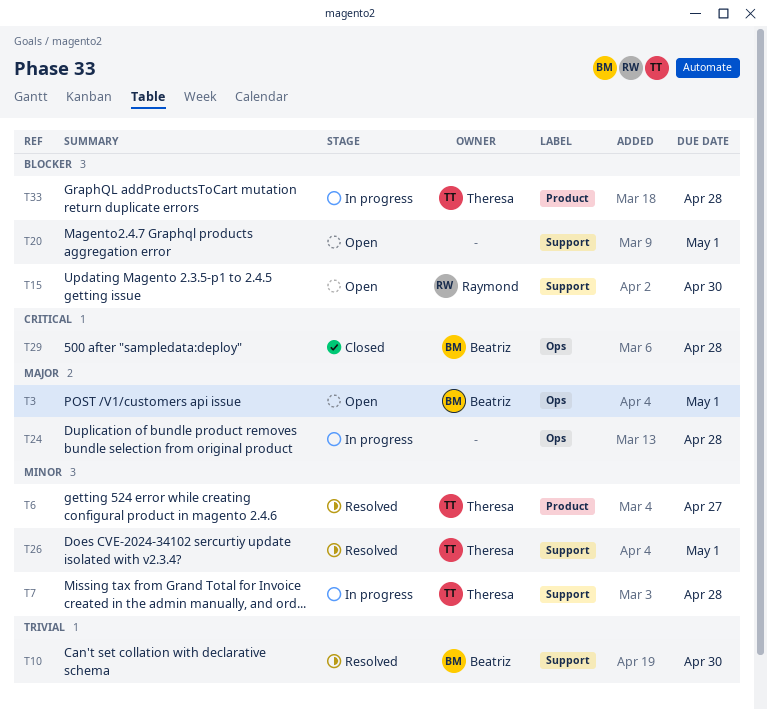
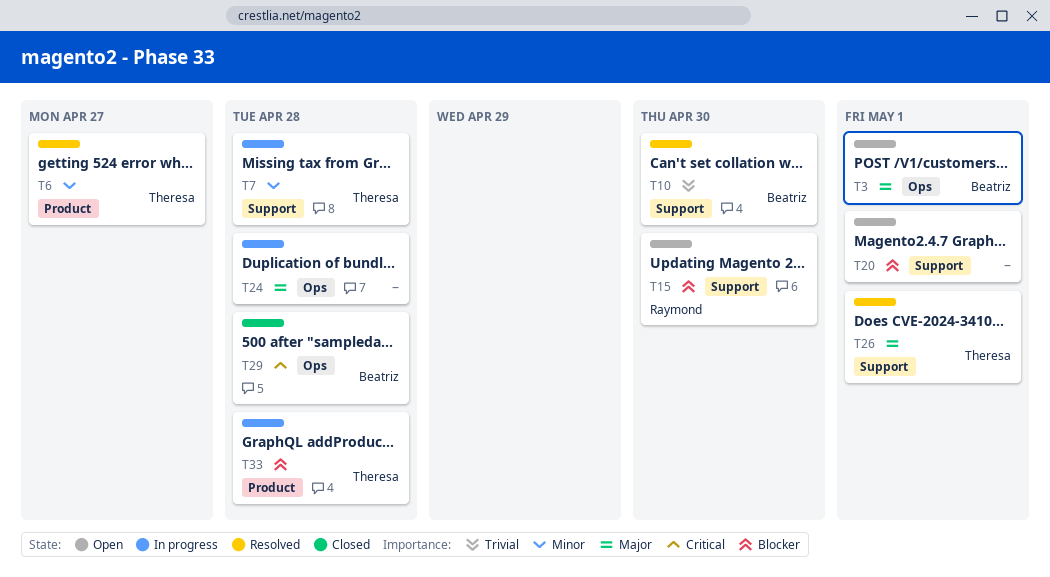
T26, priority: Minor -> Major

